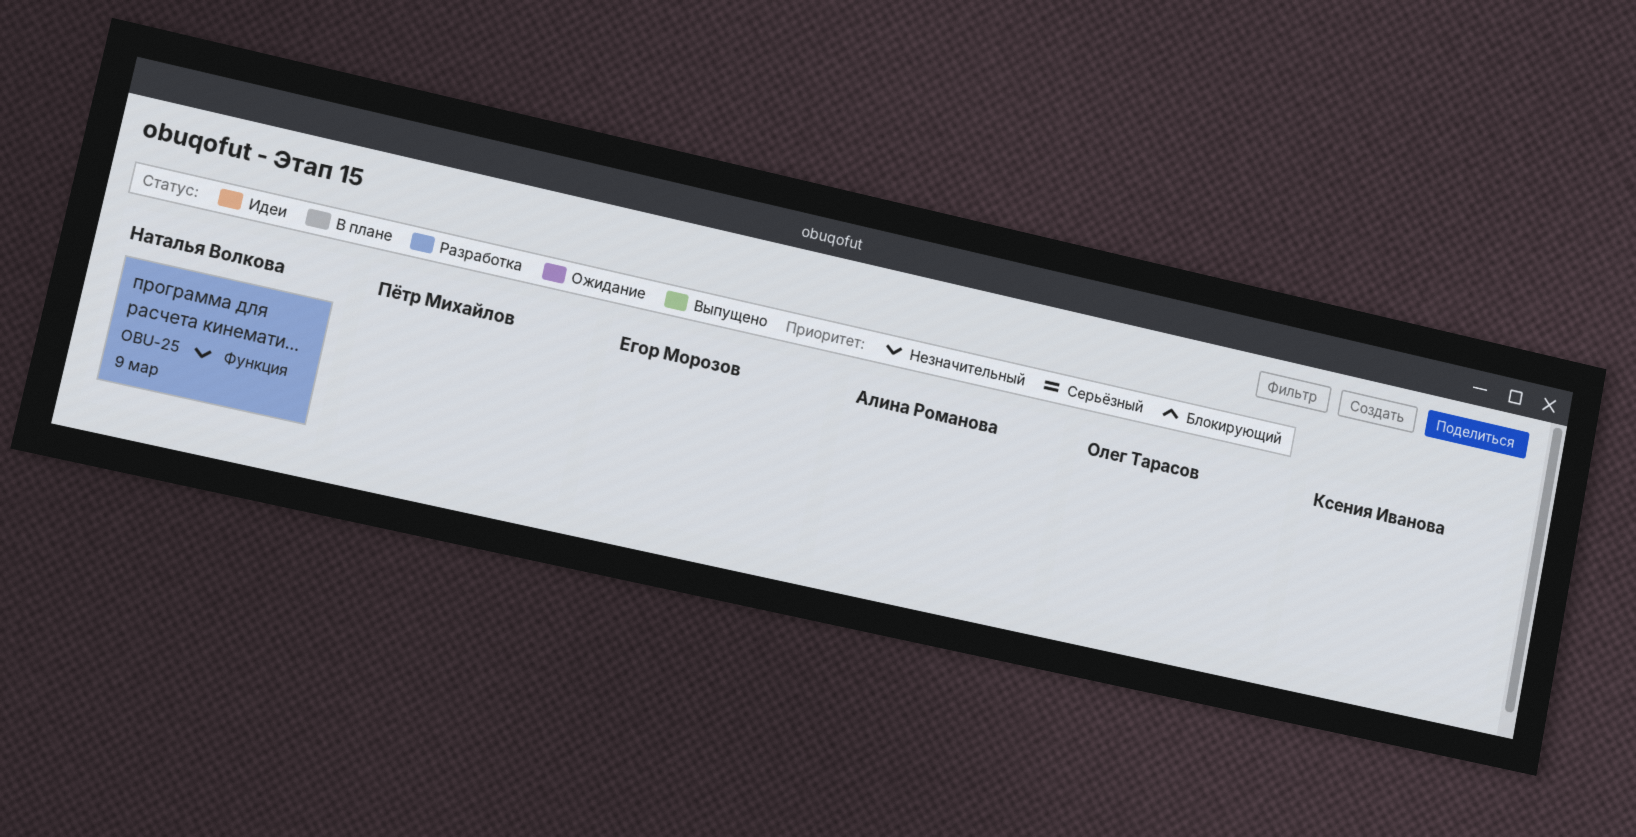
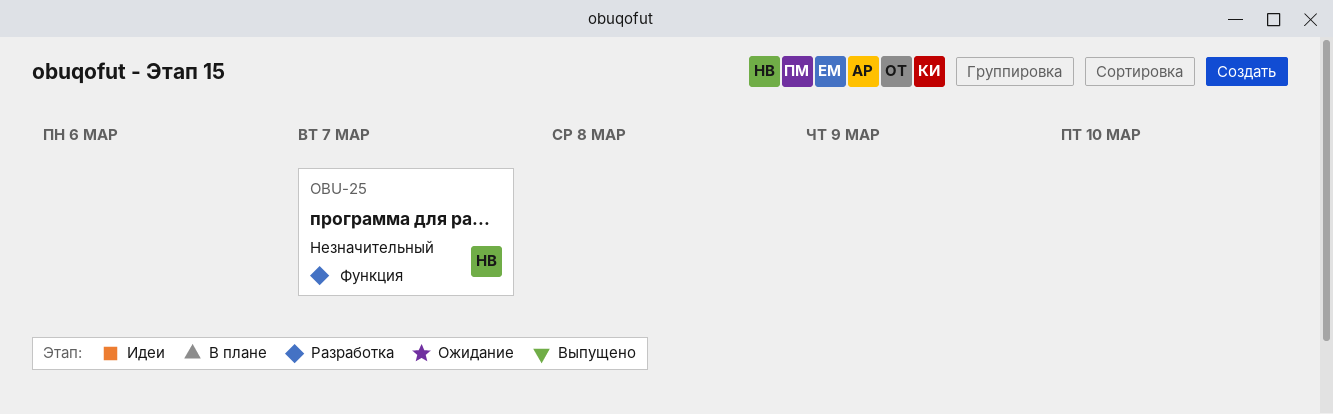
OBU-25, due: Mar 9 -> Mar 7

